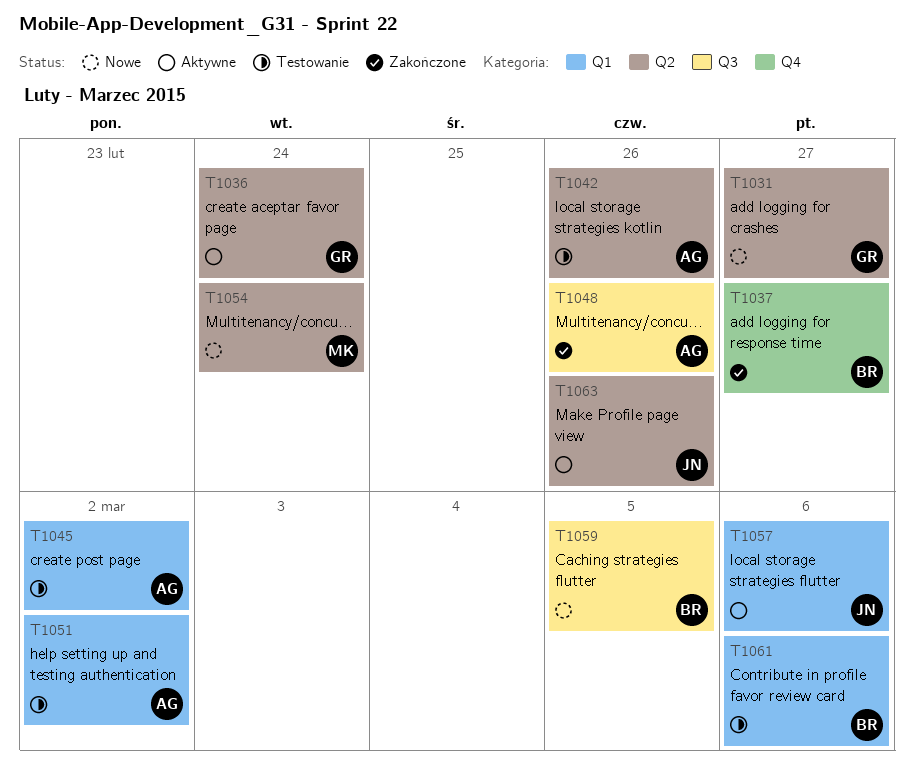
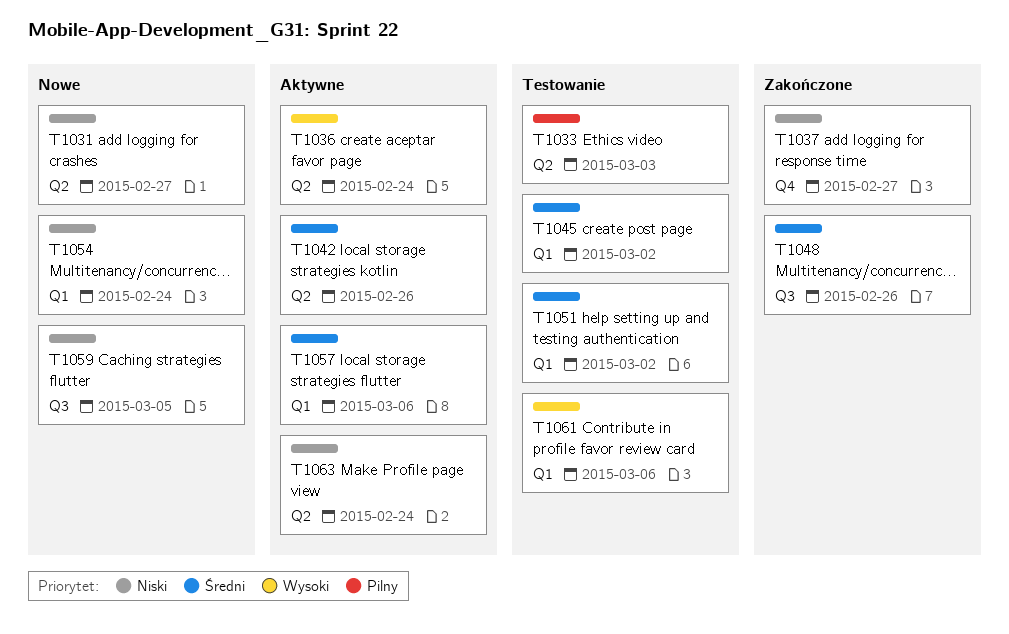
T1033: none -> present
T1042, status: Testowanie -> Aktywne
T1054, label: Q2 -> Q1
T1063, due: Feb 26 -> Feb 24

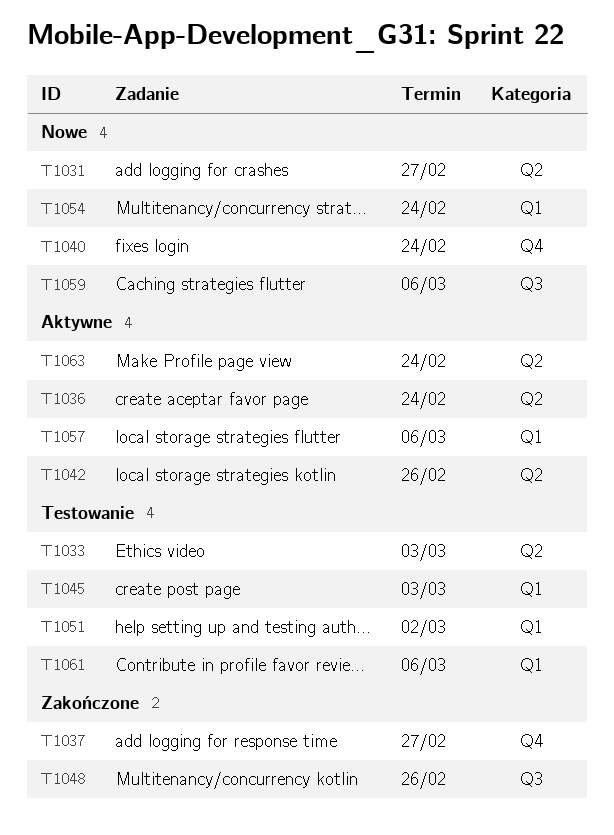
T1040: none -> present
T1045, due: Mar 2 -> Mar 3
T1059, due: Mar 5 -> Mar 6

